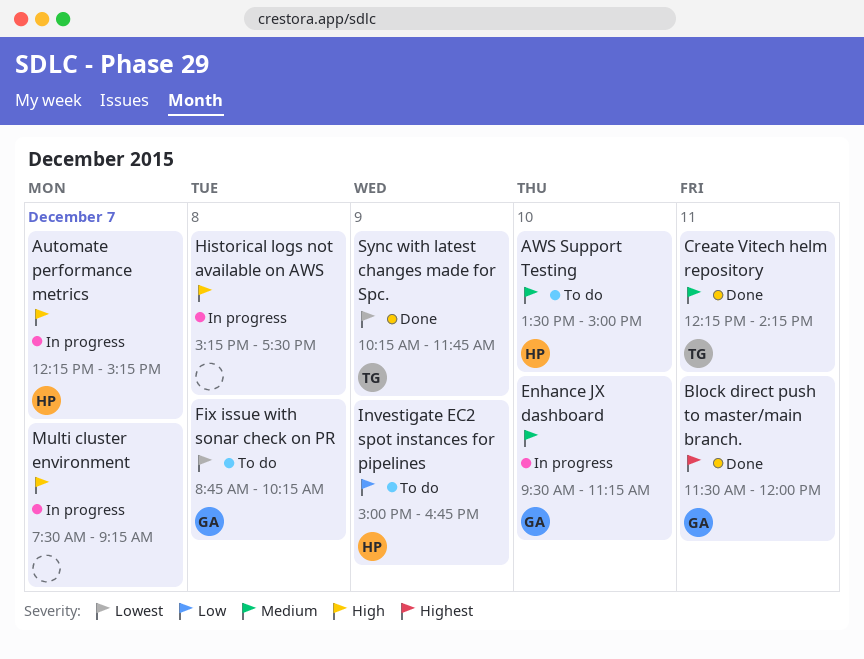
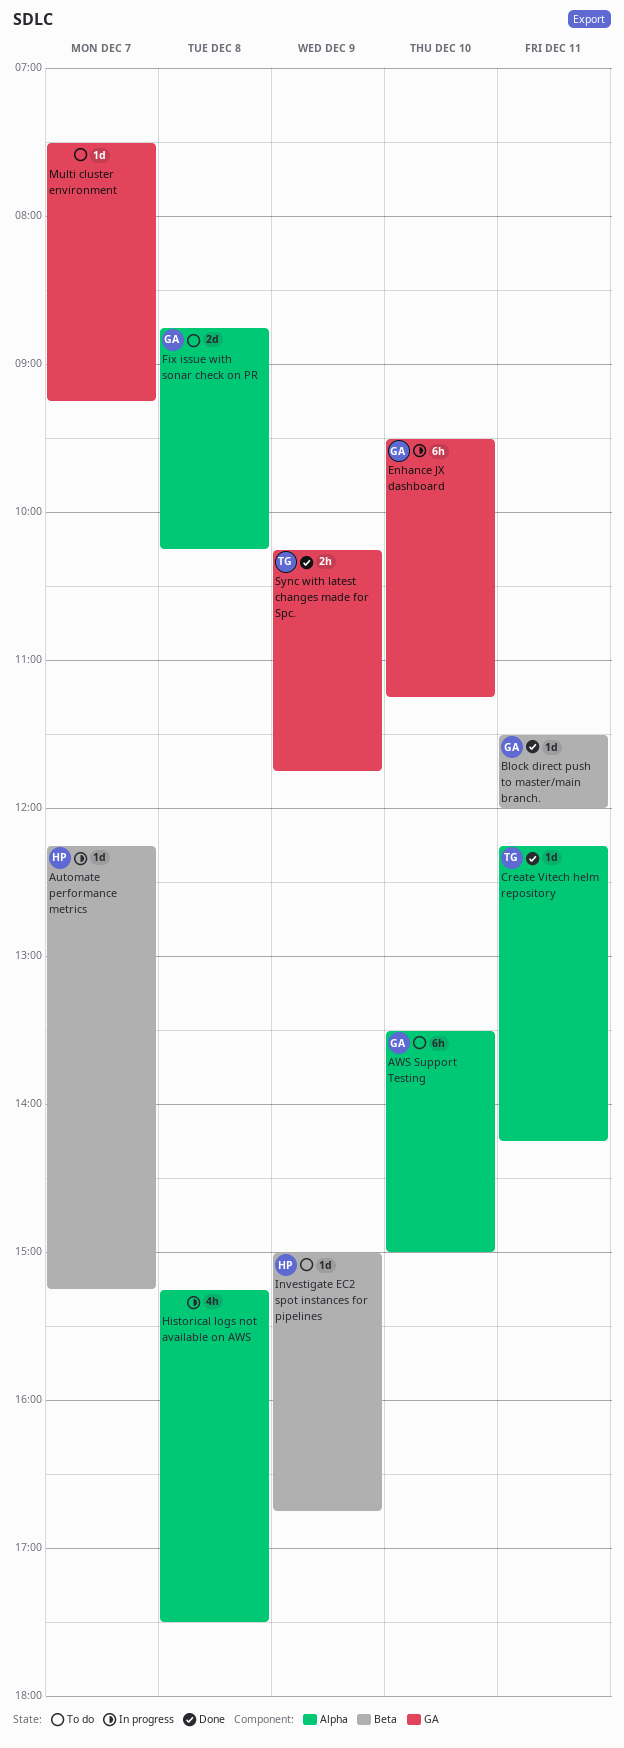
AWS Support Testing, owner: HP -> GA
Multi cluster environment, status: In progress -> To do

